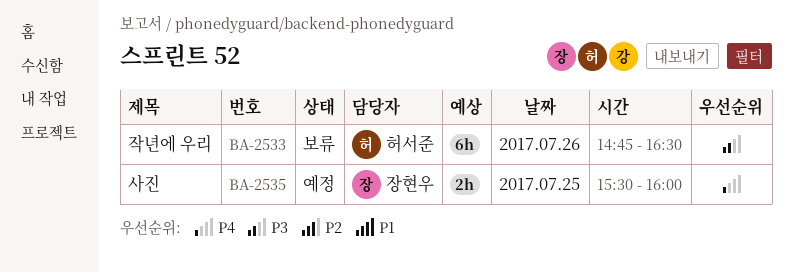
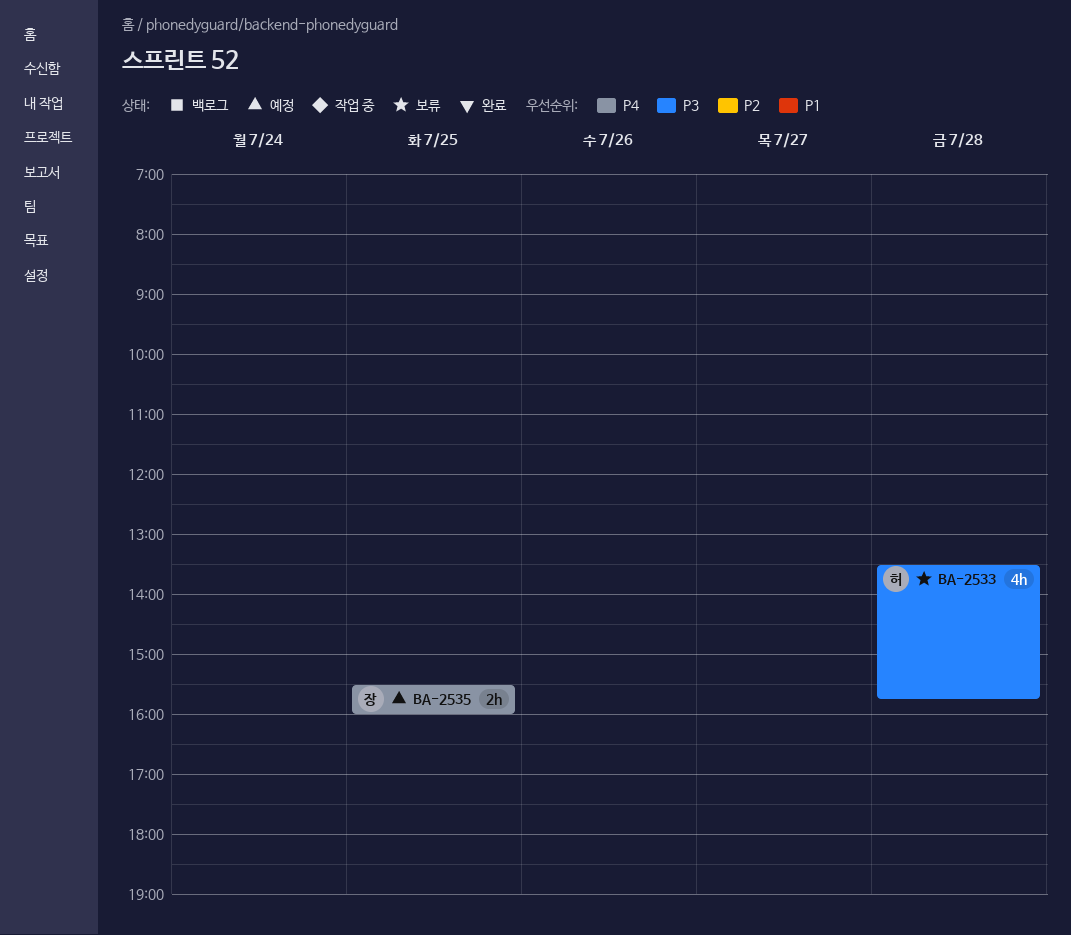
BA-2533, estimate: 6h -> 4h
BA-2533, day: Jul 26 -> Jul 28
BA-2533, begins: 14:45 -> 13:30
BA-2533, ends: 16:30 -> 15:45

